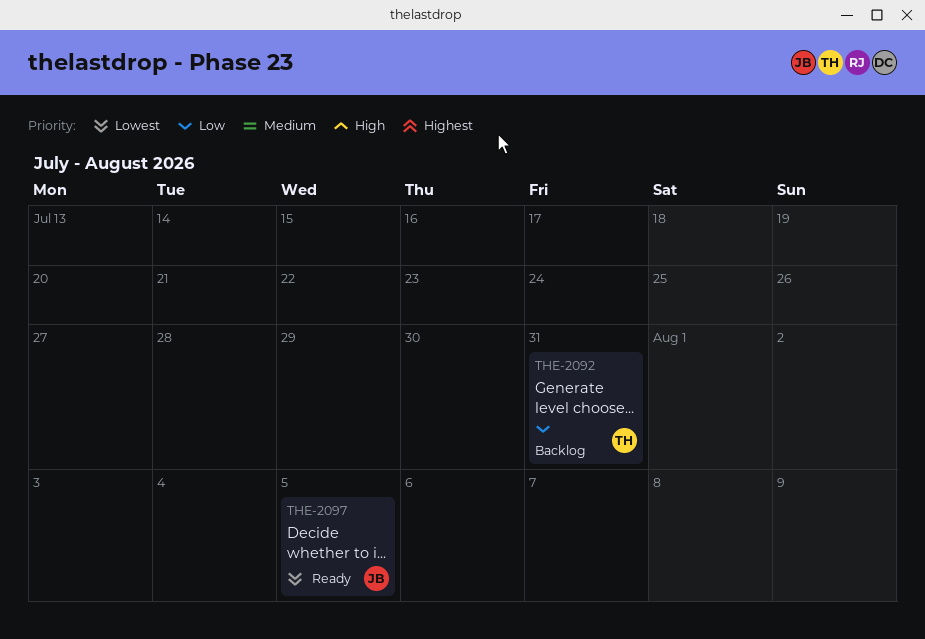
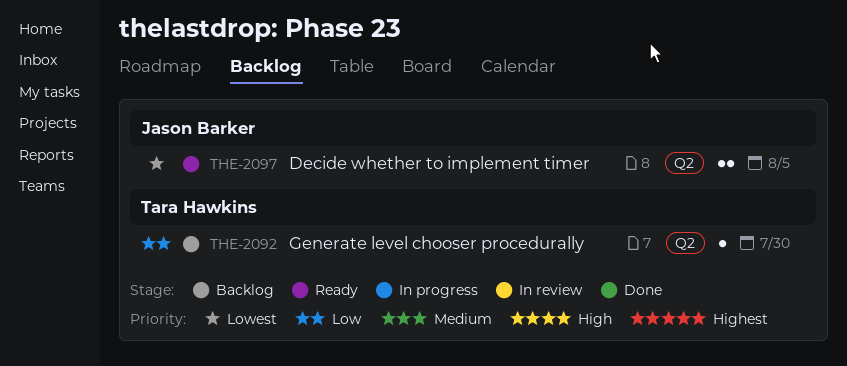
THE-2092, due: Jul 31 -> Jul 30

